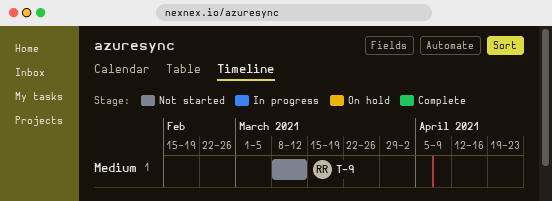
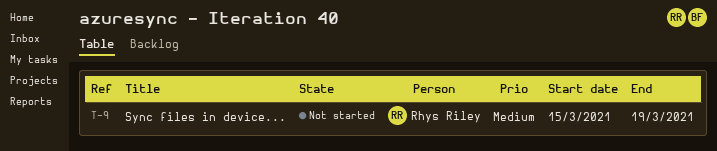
T-9, start: Mar 8 -> Mar 15
T-9, due: Mar 12 -> Mar 19

